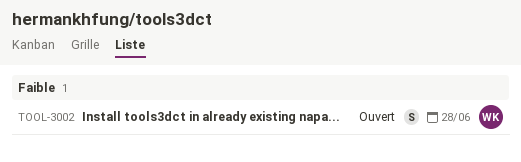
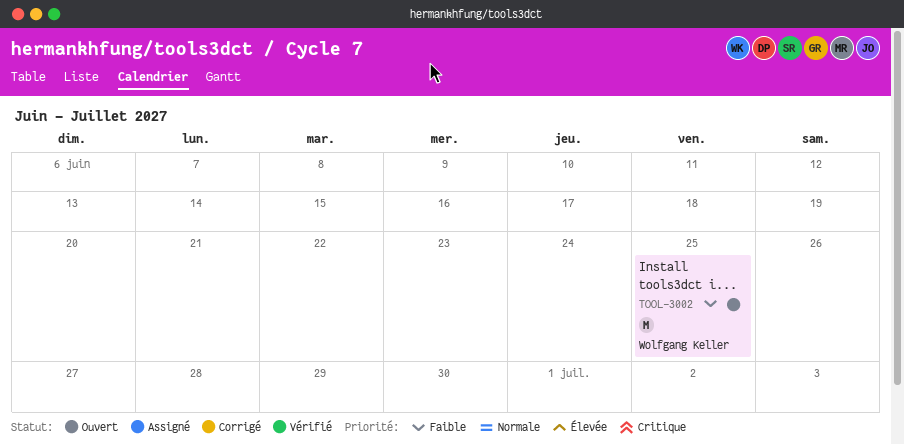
TOOL-3002, estimate: S -> M
TOOL-3002, due: Jun 28 -> Jun 25

